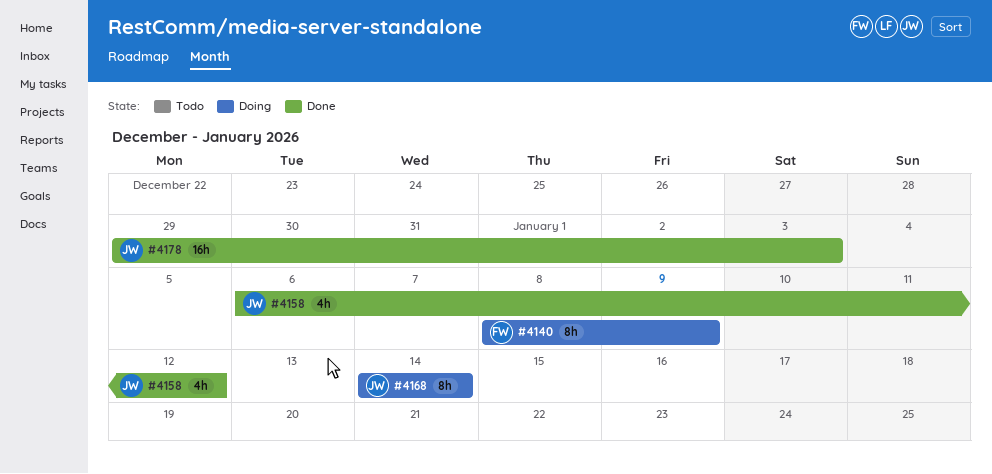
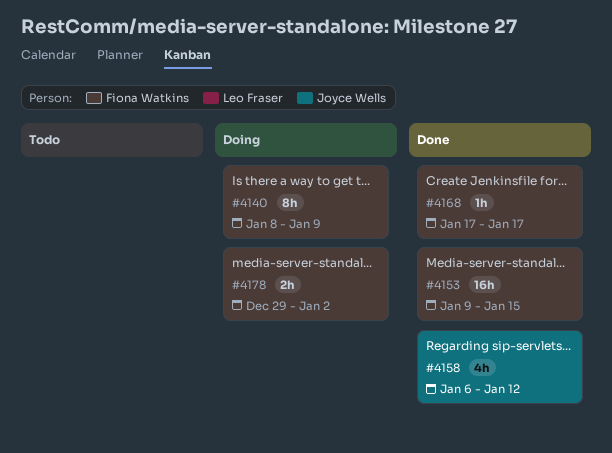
#4153: none -> present
#4168, status: Doing -> Done
#4168, owner: Joyce Wells -> Fiona Watkins
#4168, estimate: 8h -> 1h
#4168, start: Jan 14 -> Jan 17
#4168, due: Jan 14 -> Jan 17
#4178, status: Done -> Doing
#4178, owner: Joyce Wells -> Fiona Watkins
#4178, estimate: 16h -> 2h
#4178, due: Jan 3 -> Jan 2

